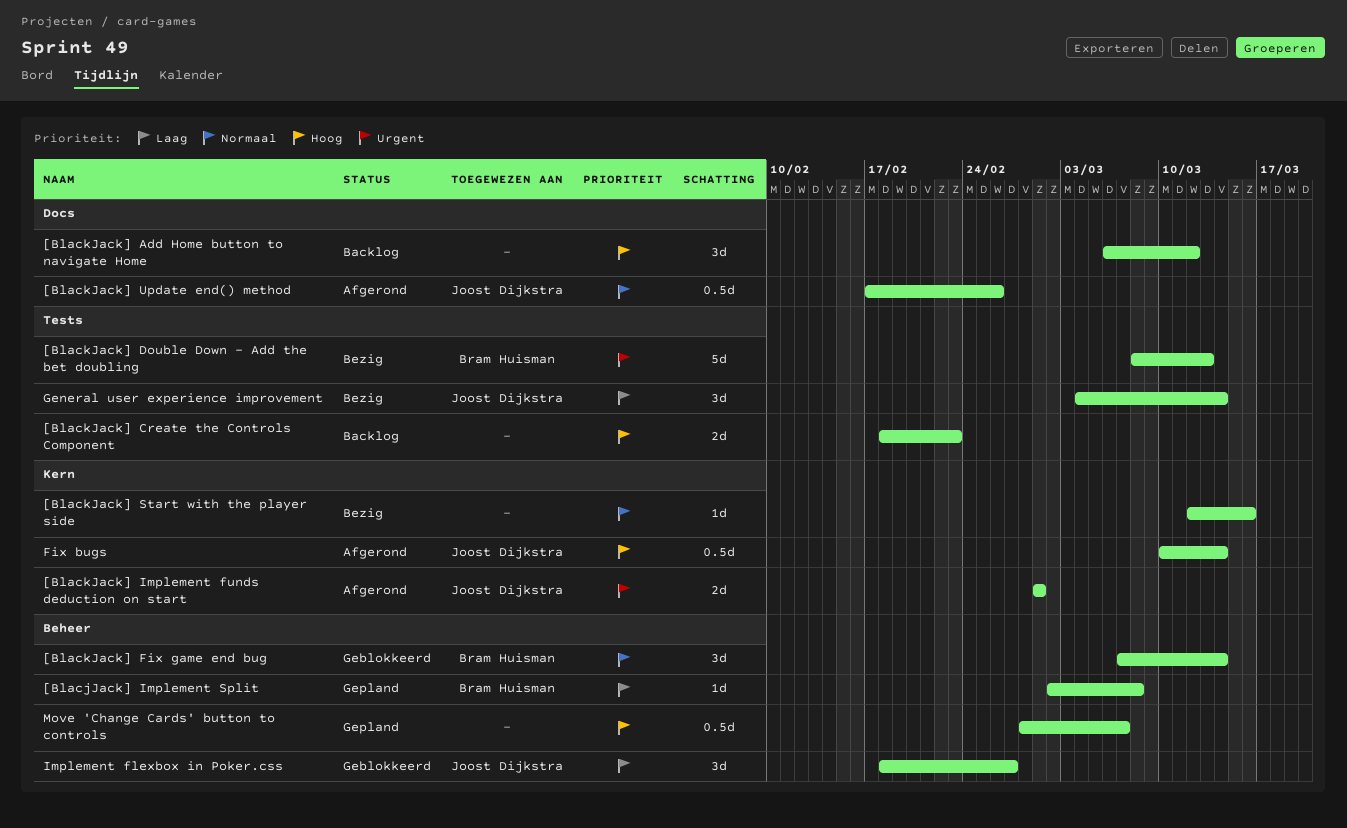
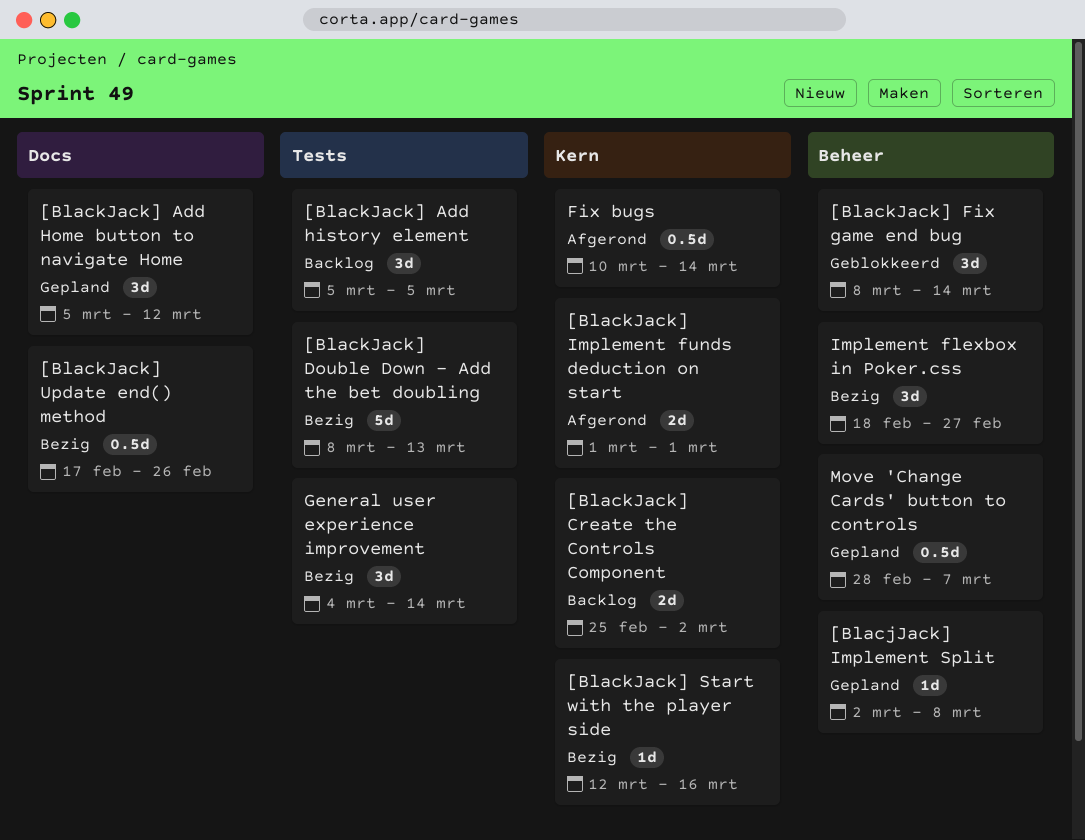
[BlackJack] Add history element: none -> present
[BlackJack] Add Home button to navigate Home, status: Backlog -> Gepland
[BlackJack] Add Home button to navigate Home, start: Mar 6 -> Mar 5
[BlackJack] Create the Controls Component, label: Tests -> Kern
[BlackJack] Create the Controls Component, start: Feb 18 -> Feb 25
[BlackJack] Create the Controls Component, due: Feb 23 -> Mar 2
[BlackJack] Fix game end bug, start: Mar 7 -> Mar 8
[BlackJack] Update end() method, status: Afgerond -> Bezig
Implement flexbox in Poker.css, status: Geblokkeerd -> Bezig

